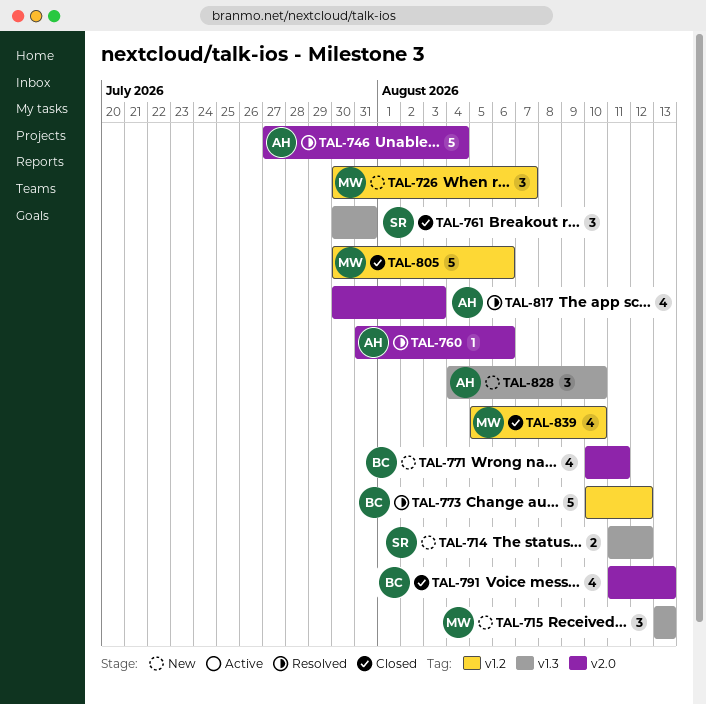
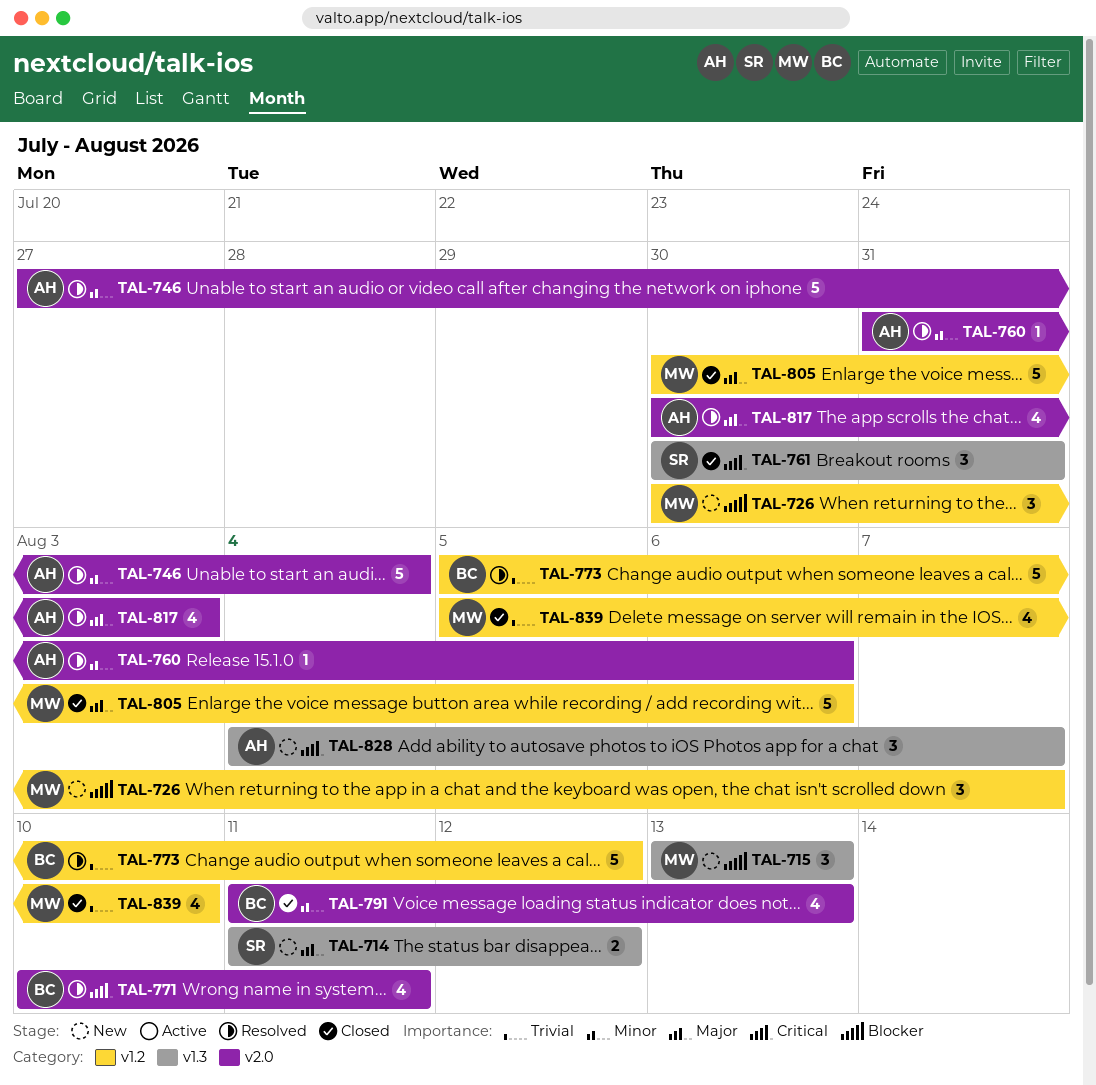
TAL-771, status: New -> Resolved
TAL-773, start: Aug 10 -> Aug 5
TAL-828, due: Aug 10 -> Aug 7

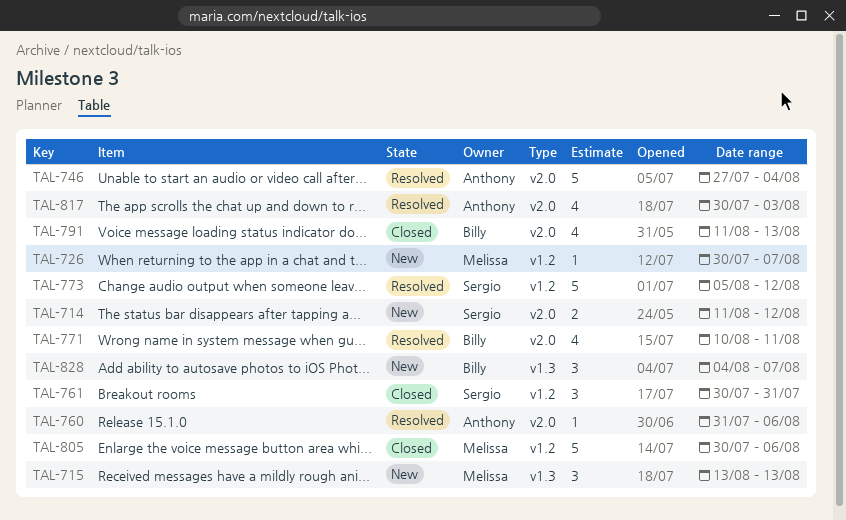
TAL-714, label: v1.3 -> v2.0
TAL-726, estimate: 3 -> 1
TAL-761, label: v1.3 -> v1.2
TAL-773, owner: Billy -> Sergio
TAL-828, owner: Anthony -> Billy
TAL-839: present -> none

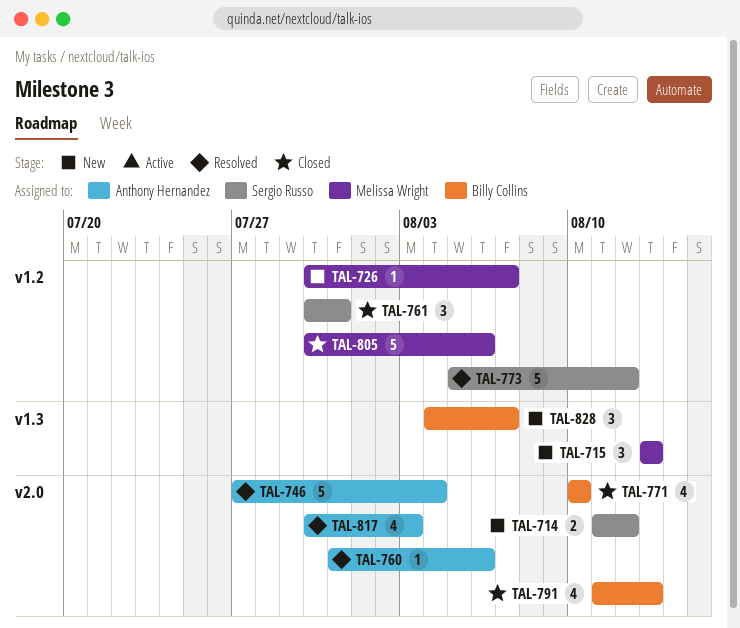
TAL-771, status: Resolved -> Closed
TAL-771, due: Aug 11 -> Aug 10

